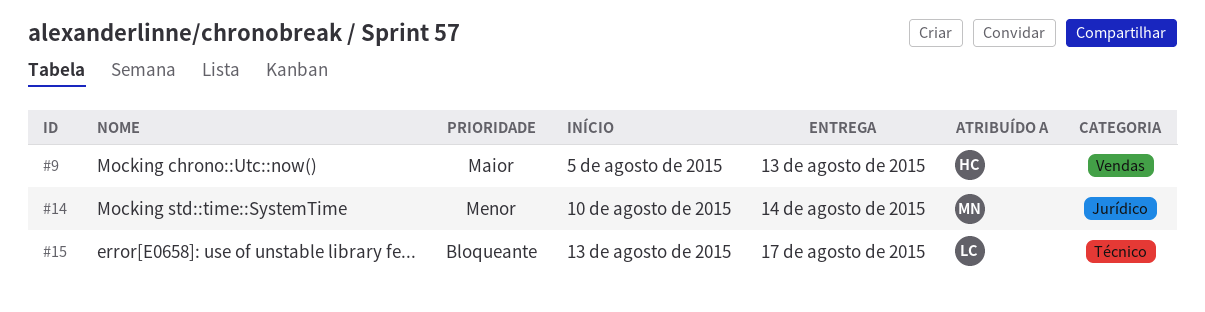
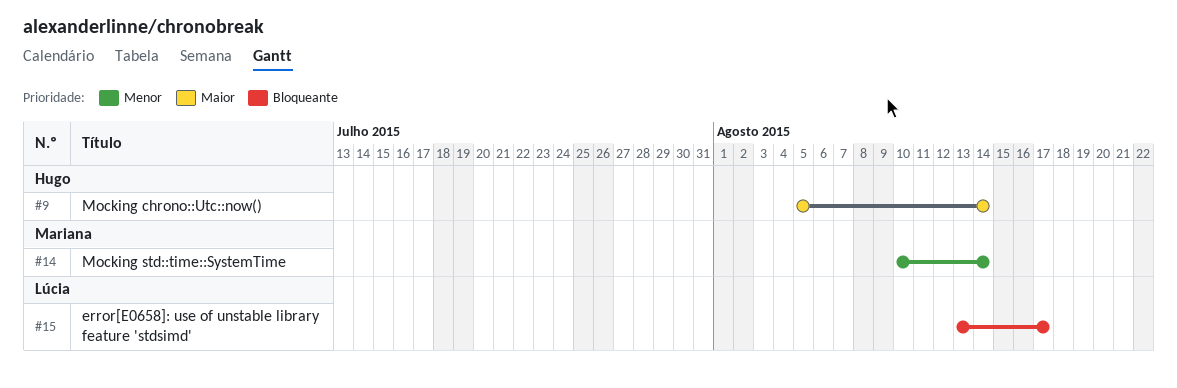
#9, due: Aug 13 -> Aug 14

